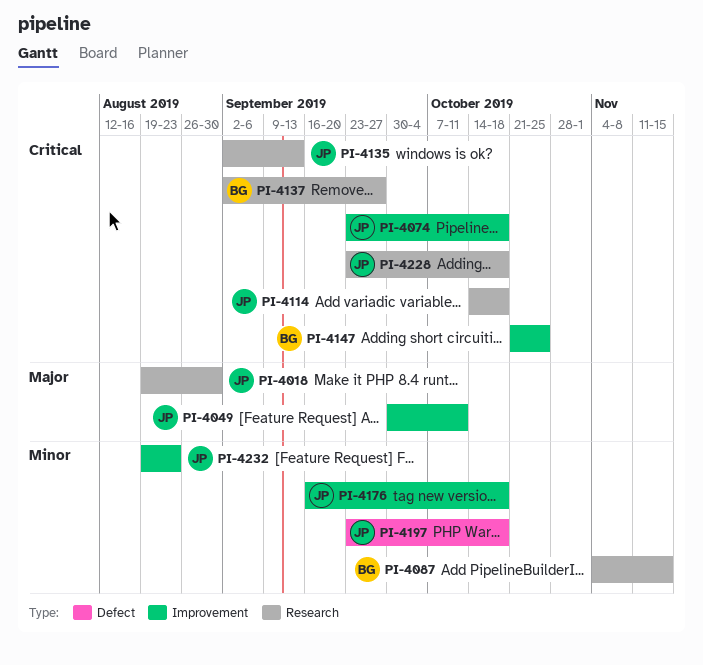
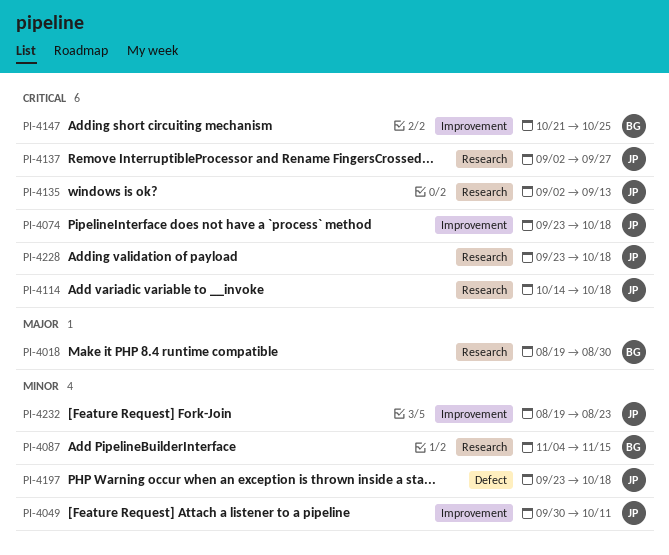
PI-4018, owner: JP -> BG
PI-4049, priority: Major -> Minor
PI-4137, owner: BG -> JP
PI-4176: present -> none

